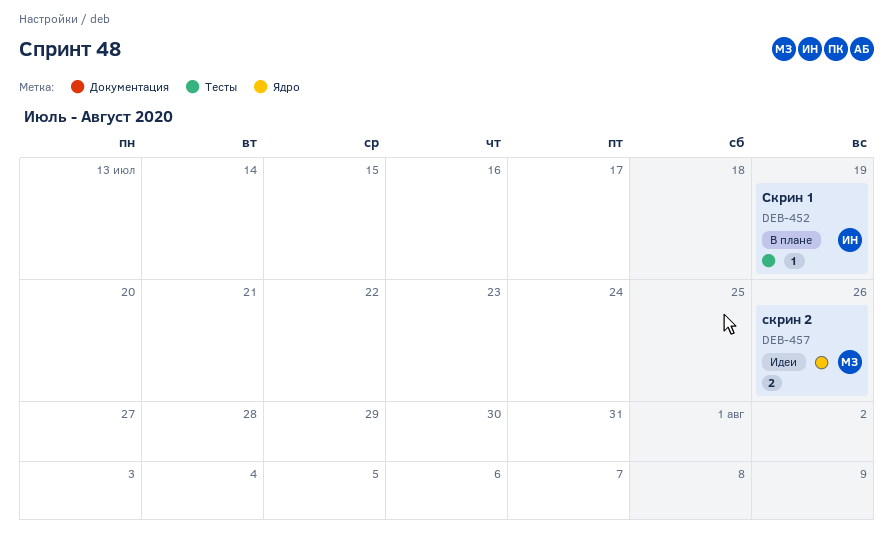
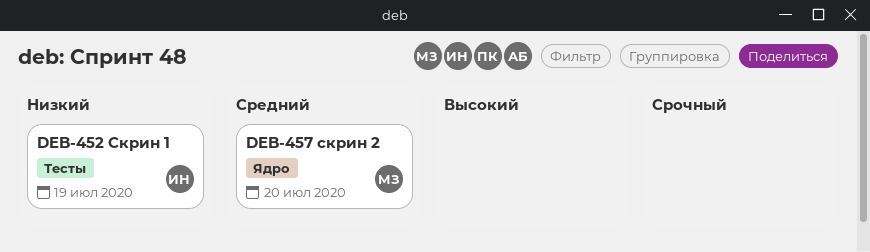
DEB-457, due: Jul 26 -> Jul 20

